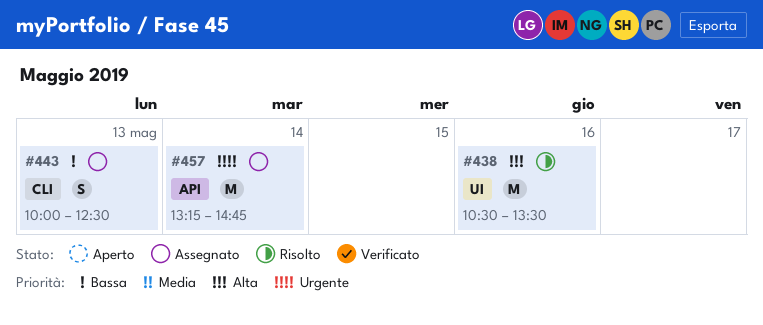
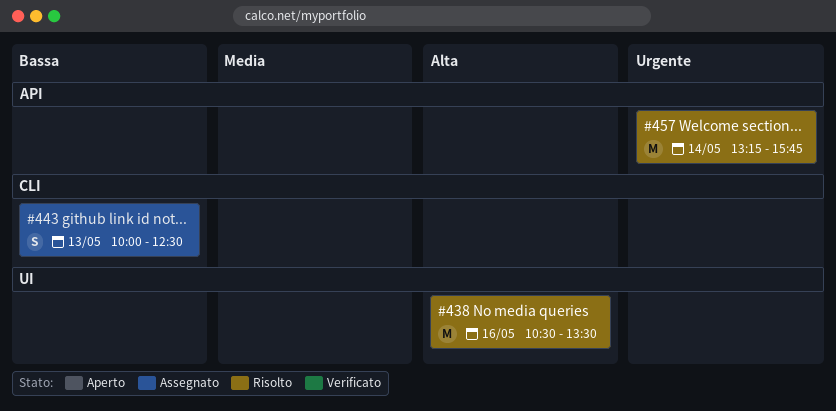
#457, status: Assegnato -> Risolto
#457, ends: 14:45 -> 15:45

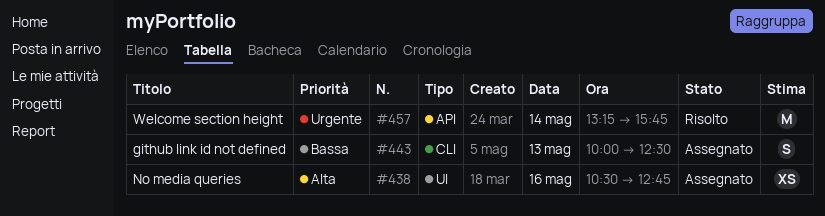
#438, status: Risolto -> Assegnato
#438, estimate: M -> XS
#438, ends: 13:30 -> 12:45

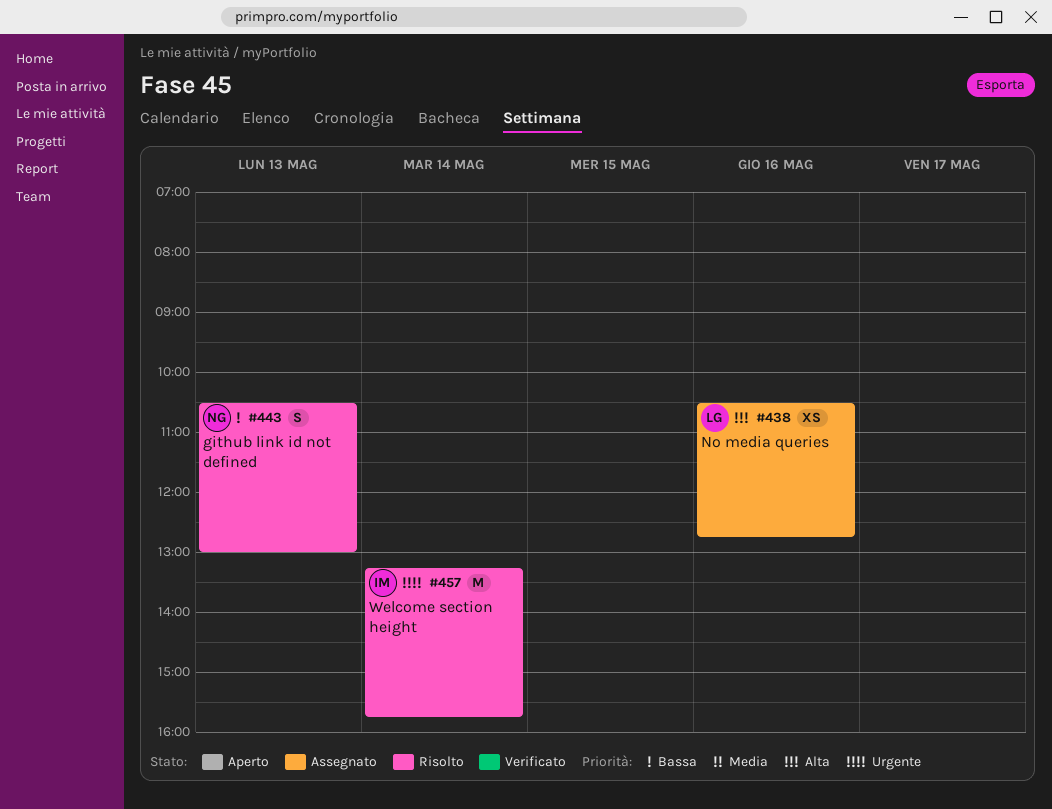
#443, status: Assegnato -> Risolto
#443, begins: 10:00 -> 10:30
#443, ends: 12:30 -> 13:00

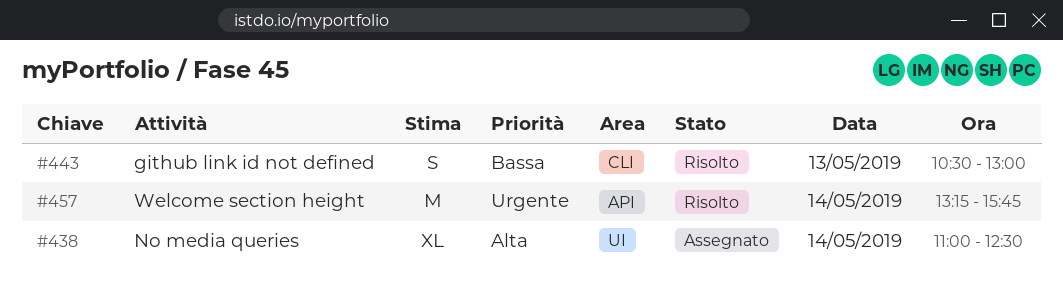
#438, estimate: XS -> XL
#438, day: May 16 -> May 14
#438, begins: 10:30 -> 11:00
#438, ends: 12:45 -> 12:30

